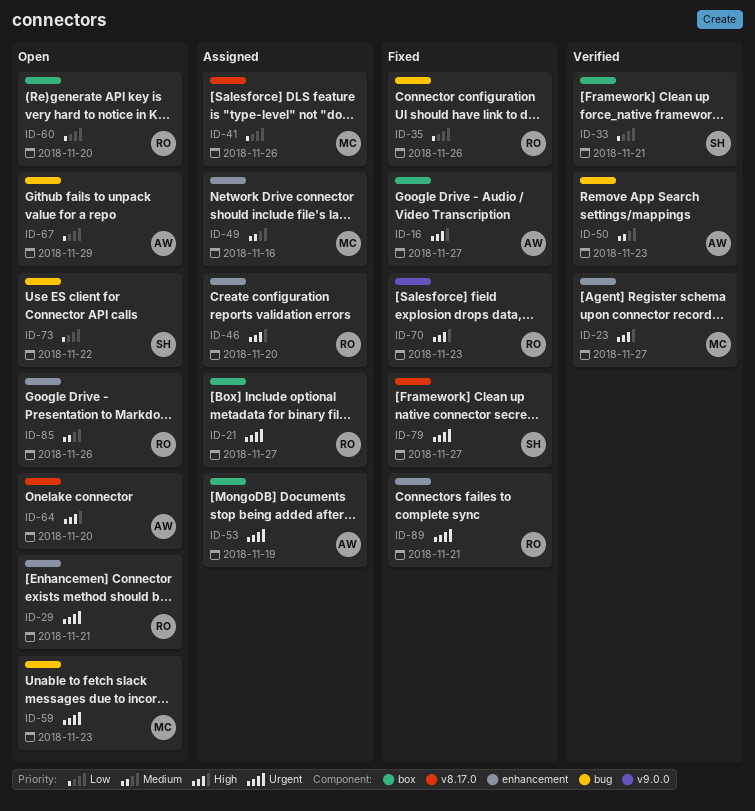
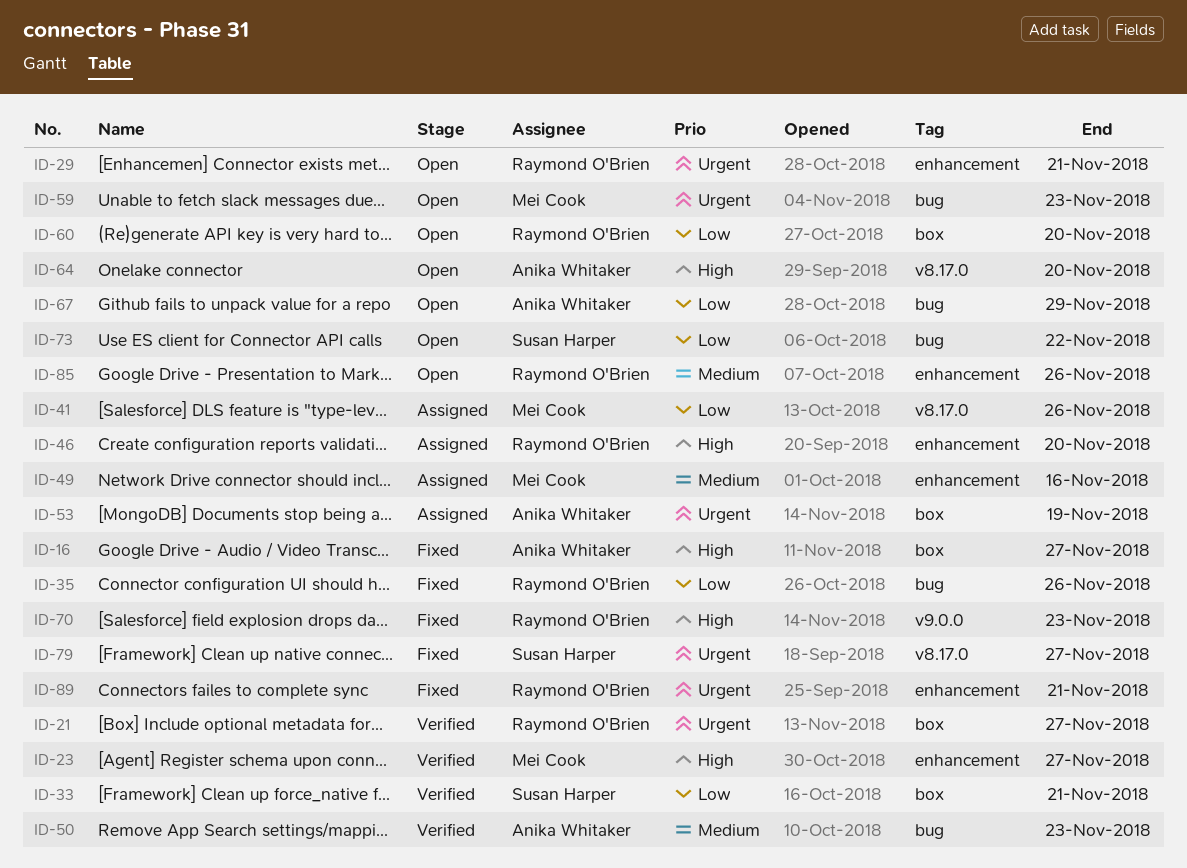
ID-21, status: Assigned -> Verified

